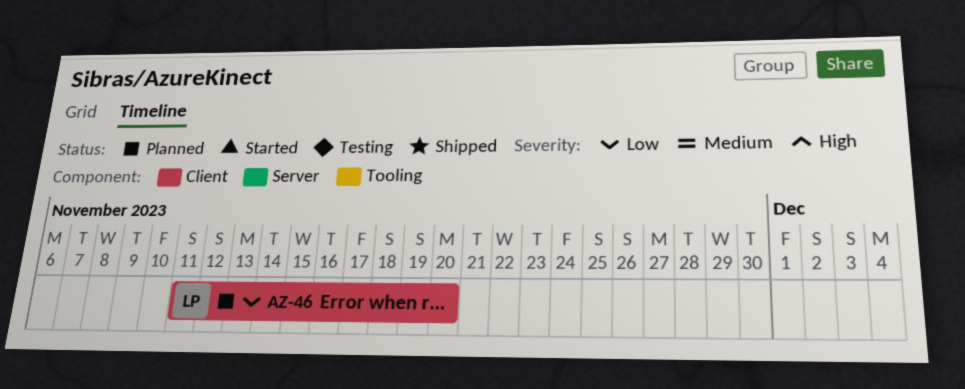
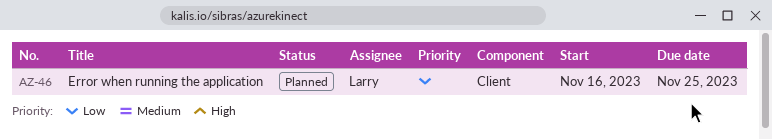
AZ-46, start: Nov 11 -> Nov 16
AZ-46, due: Nov 20 -> Nov 25

